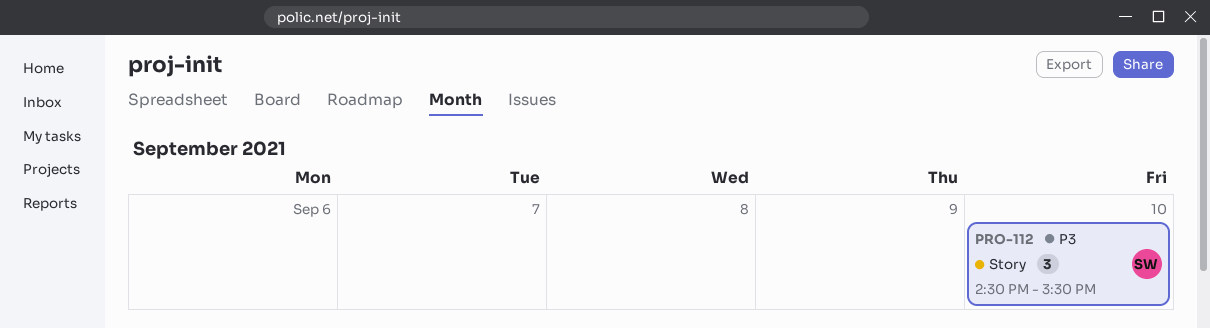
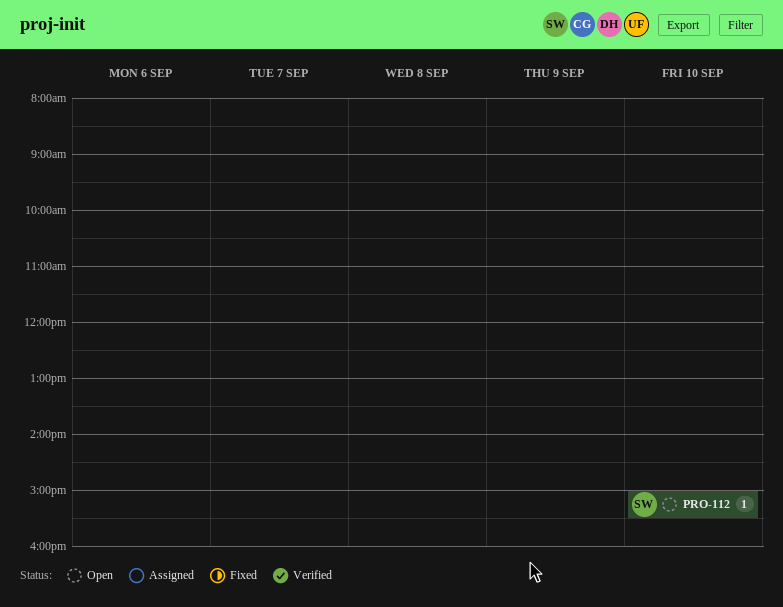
PRO-112, estimate: 3 -> 1
PRO-112, begins: 14:30 -> 15:00

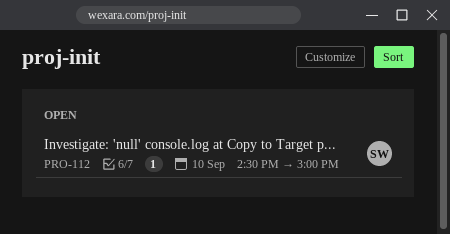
PRO-112, begins: 15:00 -> 14:30
PRO-112, ends: 15:30 -> 15:00

